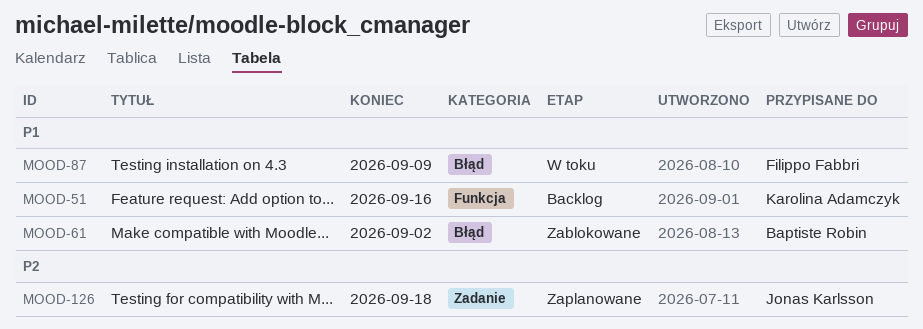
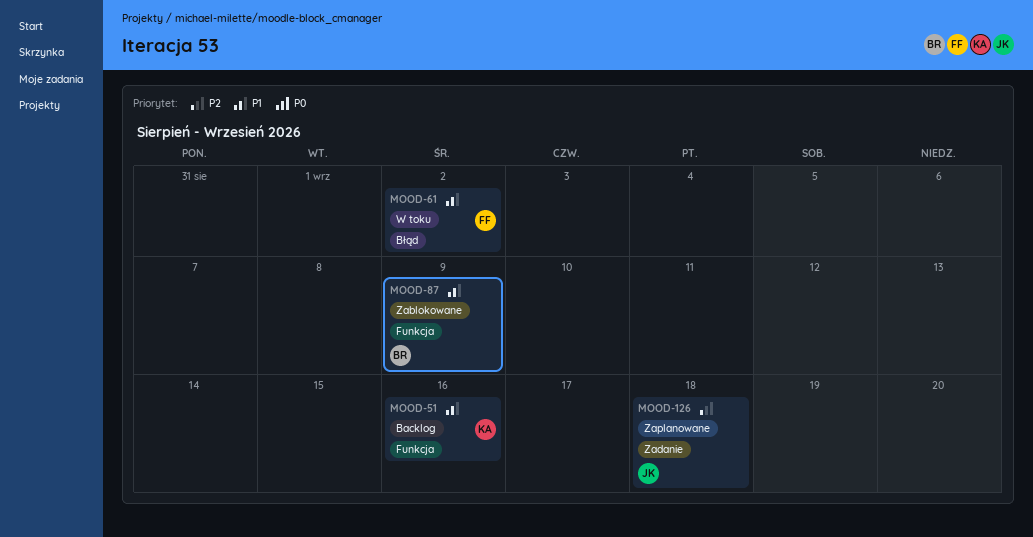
MOOD-61, status: Zablokowane -> W toku
MOOD-61, owner: Baptiste Robin -> Filippo Fabbri
MOOD-87, status: W toku -> Zablokowane
MOOD-87, owner: Filippo Fabbri -> Baptiste Robin
MOOD-87, label: Błąd -> Funkcja

